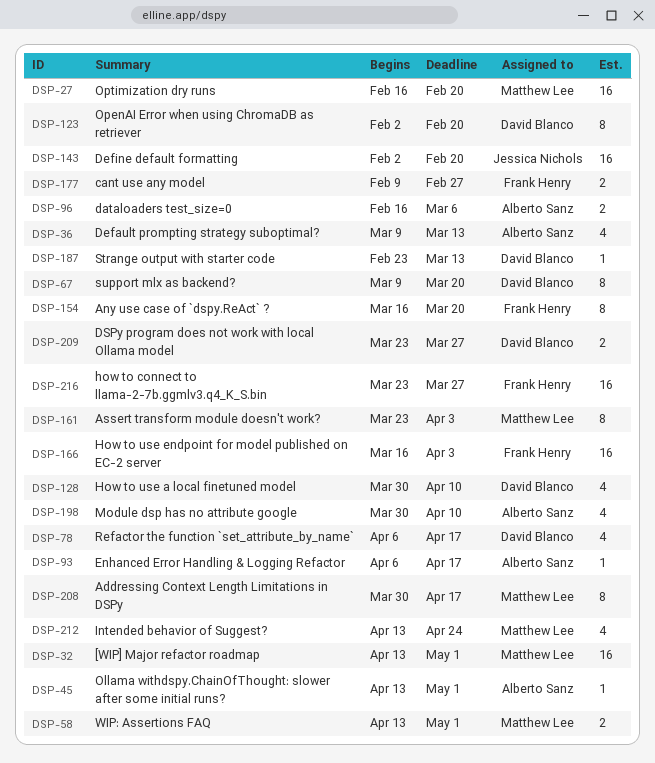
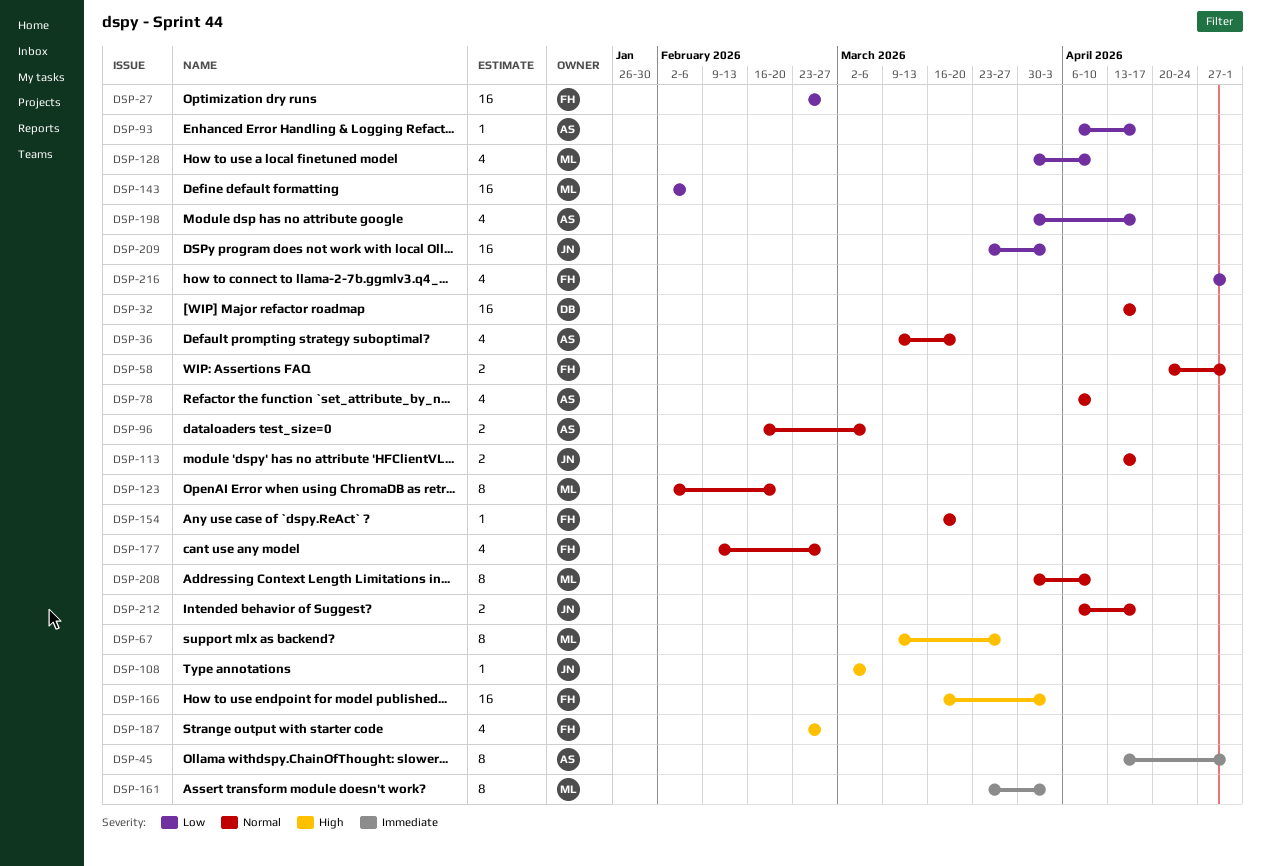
DSP-27, owner: Matthew Lee -> Frank Henry
DSP-27, start: Feb 16 -> Feb 23
DSP-27, due: Feb 20 -> Feb 27
DSP-32, owner: Matthew Lee -> David Blanco
DSP-32, due: May 1 -> Apr 17
DSP-36, due: Mar 13 -> Mar 20
DSP-45, estimate: 1 -> 8
DSP-58, owner: Matthew Lee -> Frank Henry
DSP-58, start: Apr 13 -> Apr 20
DSP-67, owner: David Blanco -> Matthew Lee
DSP-67, due: Mar 20 -> Mar 27
DSP-78, owner: David Blanco -> Alberto Sanz
DSP-78, due: Apr 17 -> Apr 10
DSP-108: none -> present
DSP-113: none -> present
DSP-123, owner: David Blanco -> Matthew Lee
DSP-128, owner: David Blanco -> Matthew Lee
DSP-143, owner: Jessica Nichols -> Matthew Lee
DSP-143, due: Feb 20 -> Feb 6
DSP-154, estimate: 8 -> 1
DSP-177, estimate: 2 -> 4
DSP-187, owner: David Blanco -> Frank Henry
DSP-187, estimate: 1 -> 4
DSP-187, due: Mar 13 -> Feb 27
DSP-198, due: Apr 10 -> Apr 17
DSP-208, due: Apr 17 -> Apr 10
DSP-209, owner: David Blanco -> Jessica Nichols
DSP-209, estimate: 2 -> 16
DSP-209, due: Mar 27 -> Apr 3
DSP-212, owner: Matthew Lee -> Jessica Nichols
DSP-212, estimate: 4 -> 2
DSP-212, start: Apr 13 -> Apr 6
DSP-212, due: Apr 24 -> Apr 17
DSP-216, estimate: 16 -> 4
DSP-216, start: Mar 23 -> Apr 27
DSP-216, due: Mar 27 -> May 1

